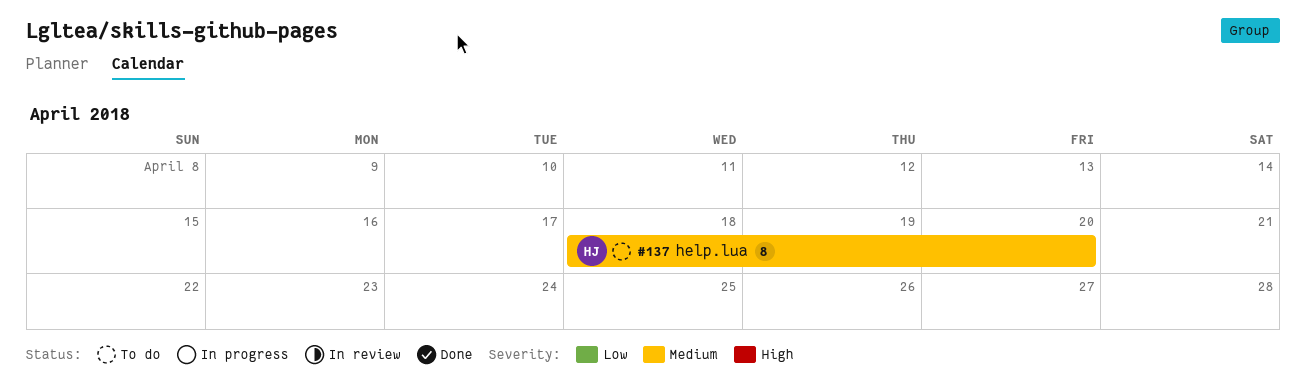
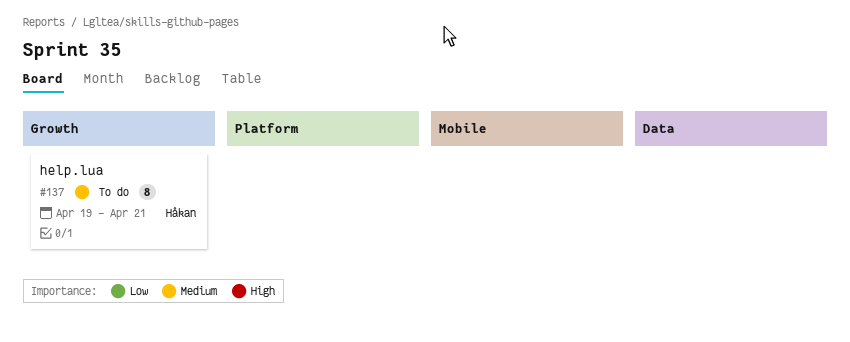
#137, start: Apr 18 -> Apr 19
#137, due: Apr 20 -> Apr 21

